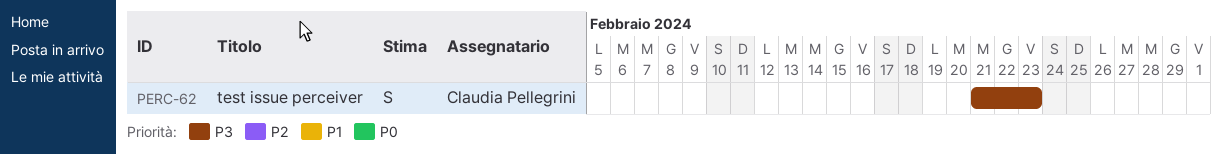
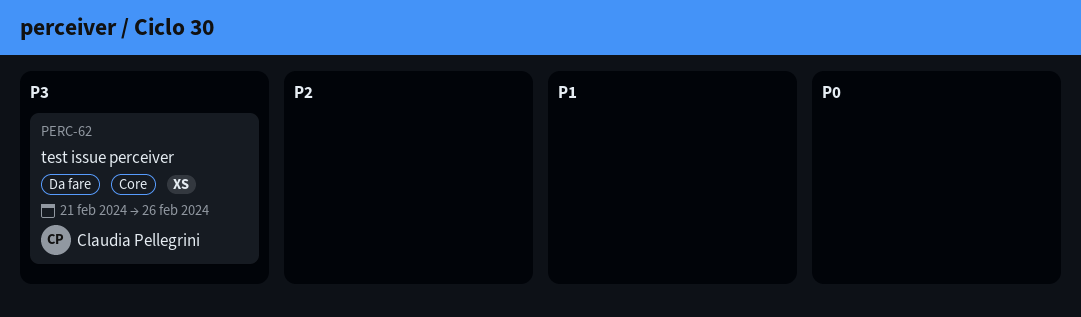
PERC-62, estimate: S -> XS
PERC-62, due: Feb 23 -> Feb 26

